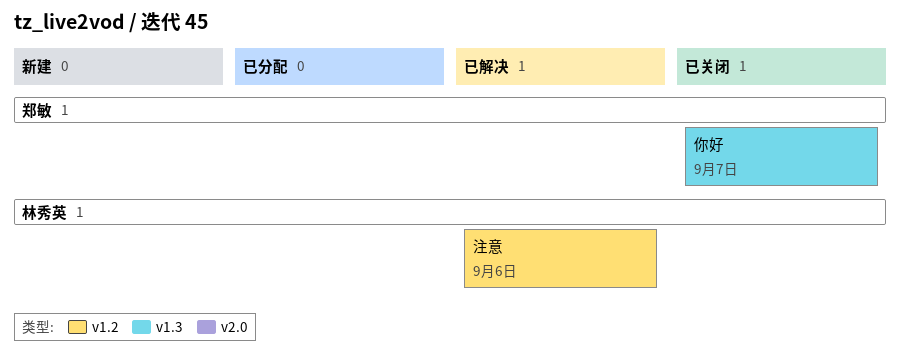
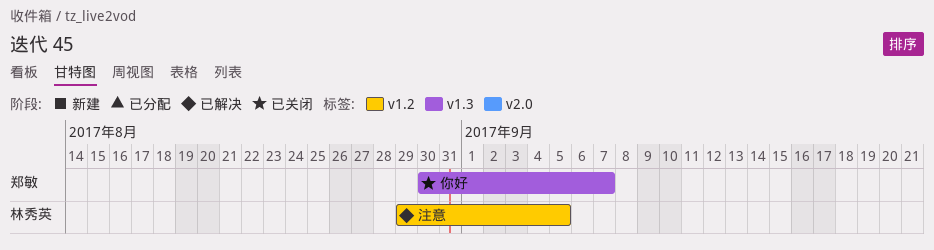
注意, due: Sep 6 -> Sep 5

